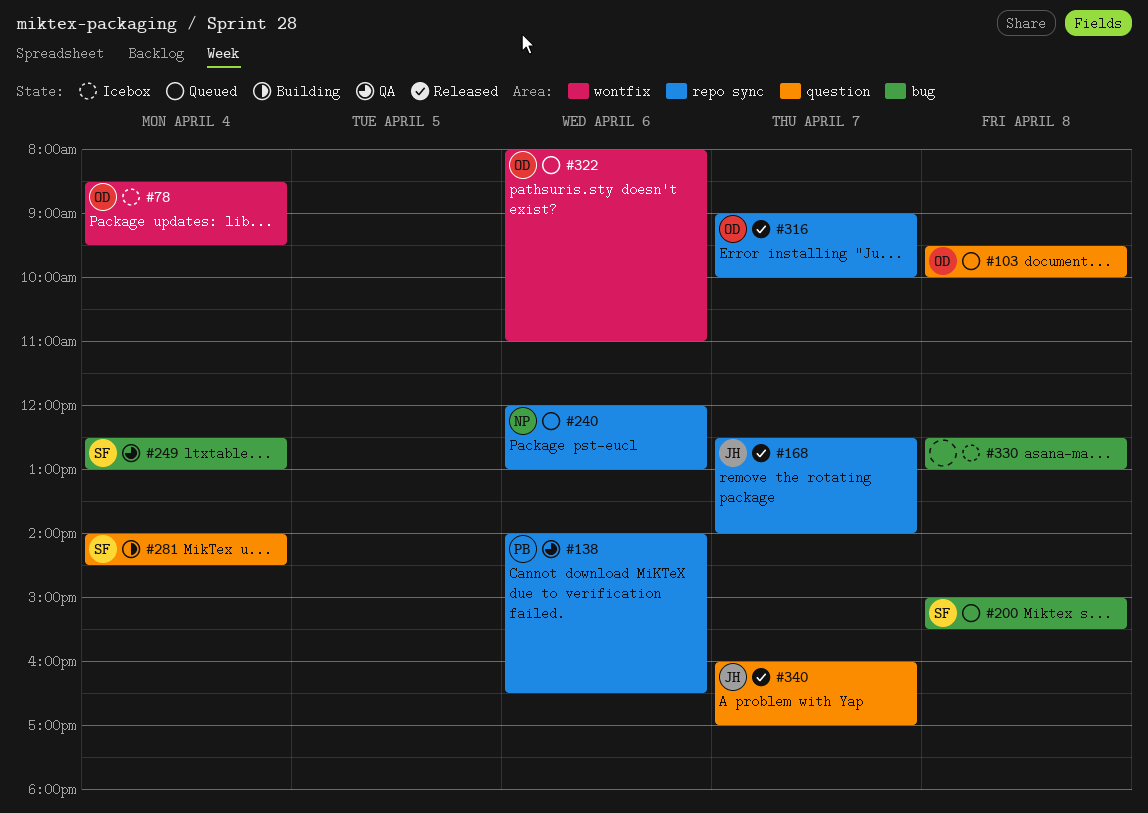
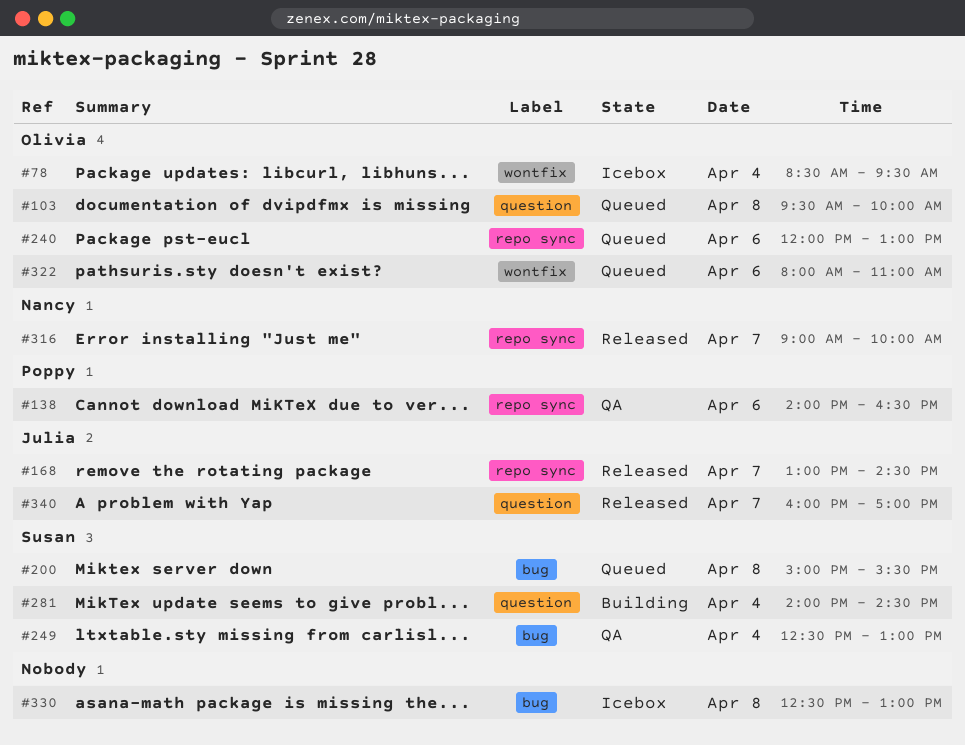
#168, begins: 12:30 -> 13:00
#168, ends: 14:00 -> 14:30
#240, owner: Nancy -> Olivia
#316, owner: Olivia -> Nancy

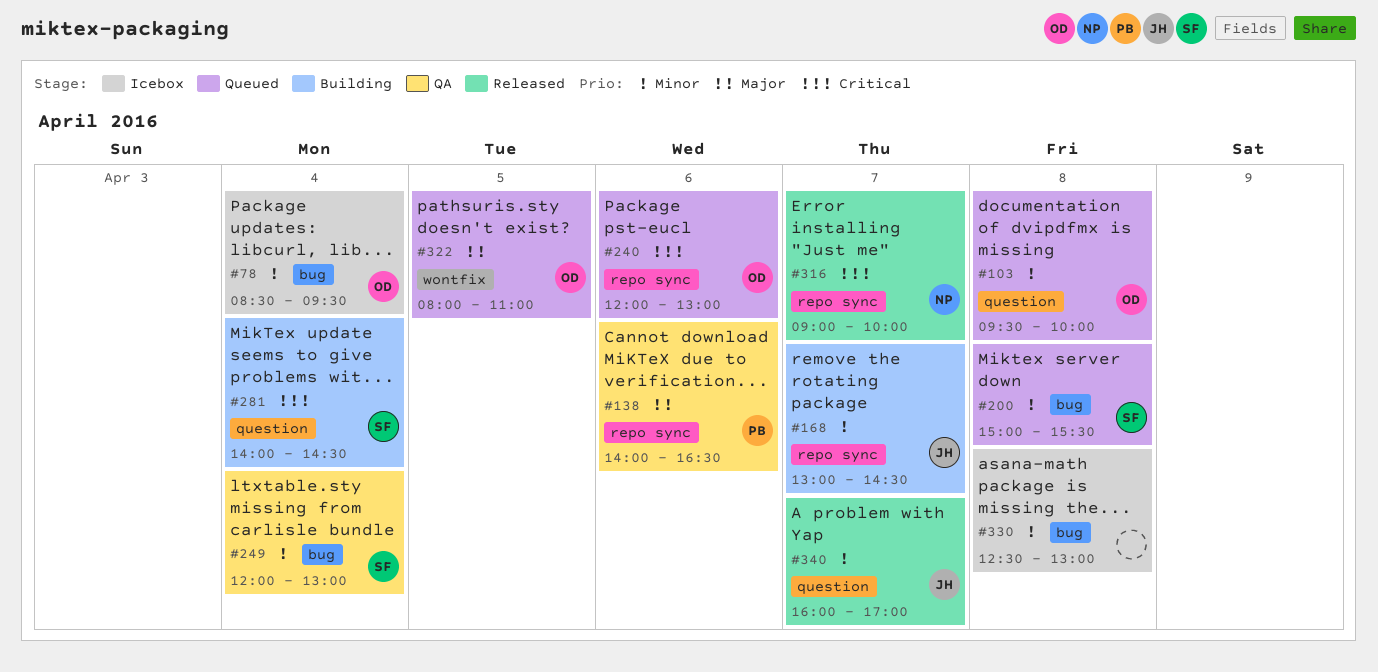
#78, label: wontfix -> bug
#168, status: Released -> Building
#249, begins: 12:30 -> 12:00
#322, day: Apr 6 -> Apr 5

